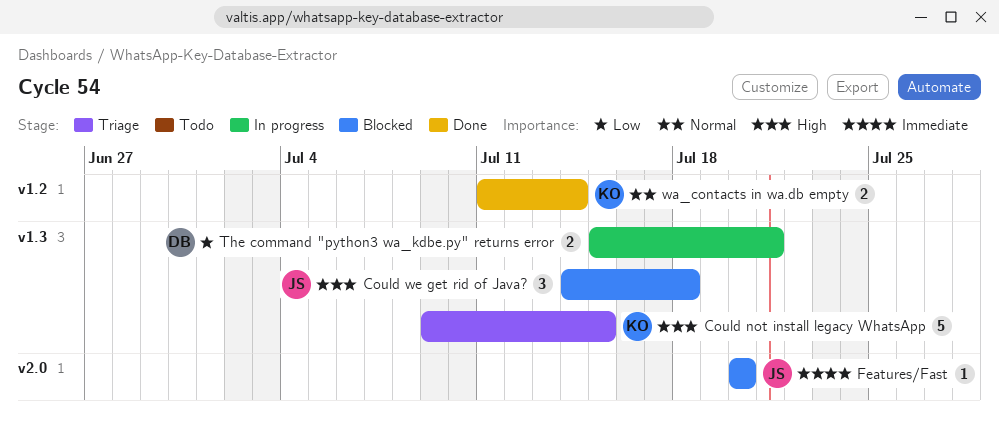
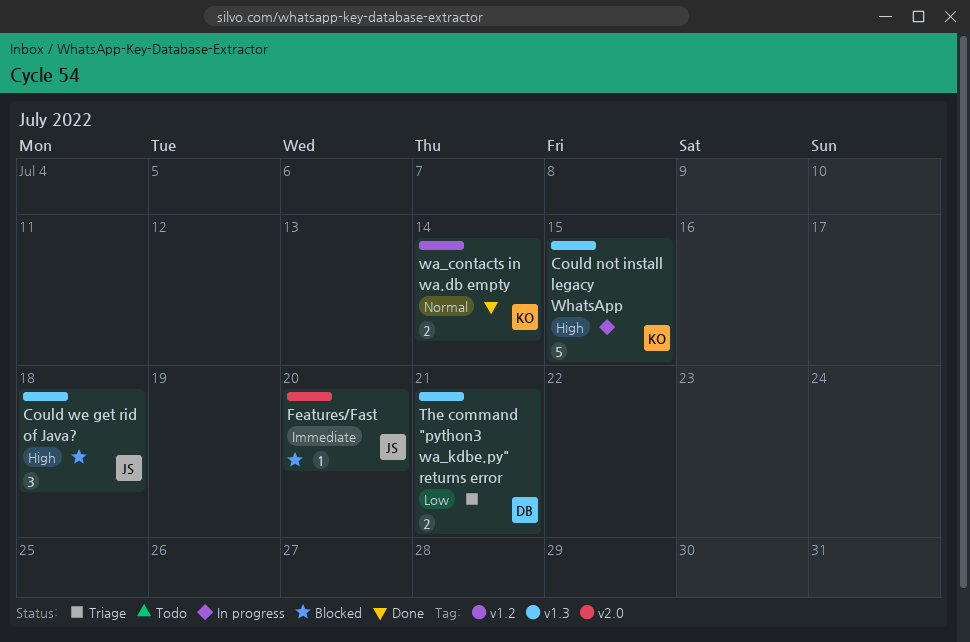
Could not install legacy WhatsApp, status: Triage -> In progress
The command "python3 wa_kdbe.py" returns error, status: In progress -> Triage

